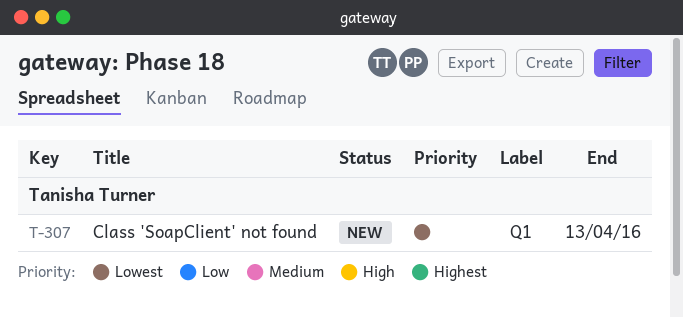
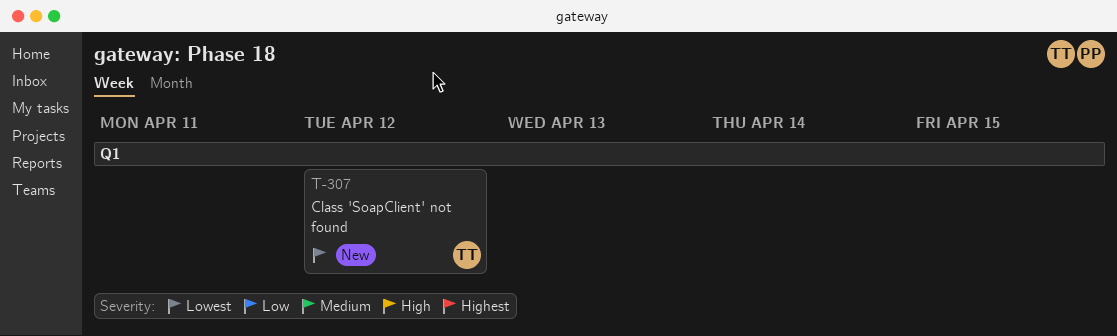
T-307, due: Apr 13 -> Apr 12

